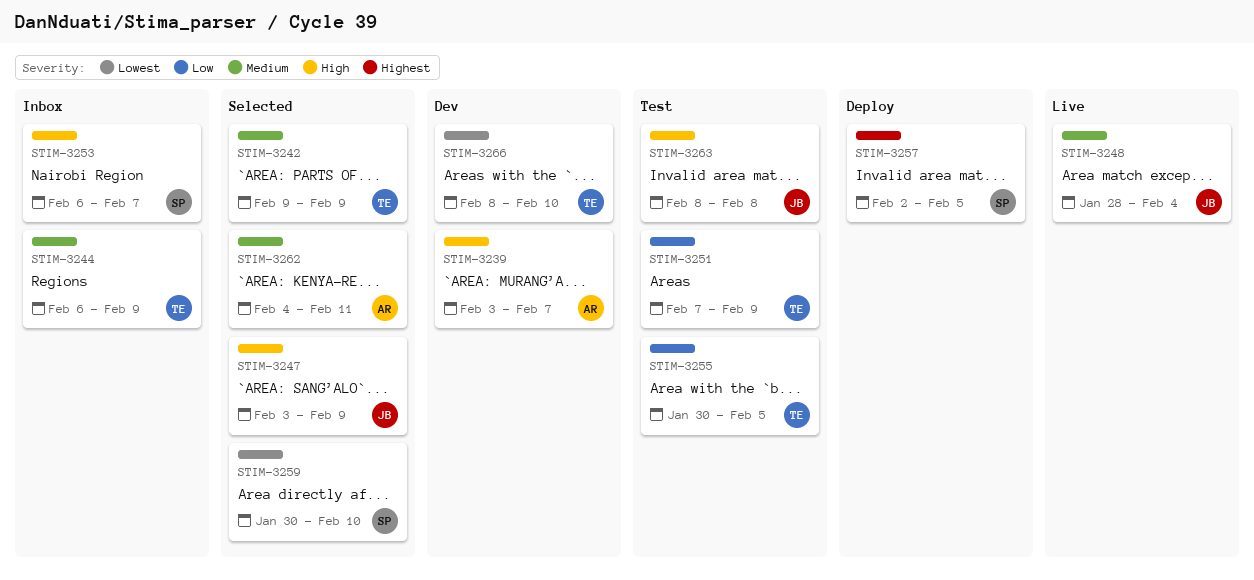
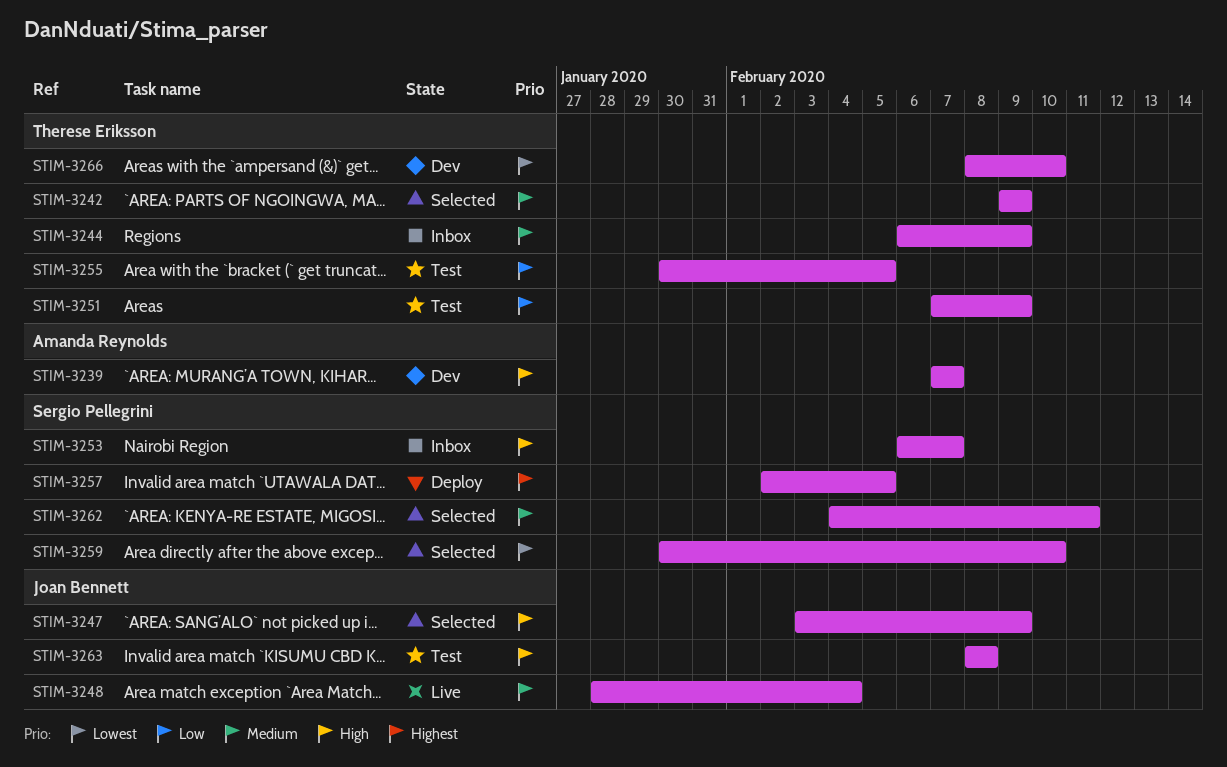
STIM-3239, start: Feb 3 -> Feb 7
STIM-3262, owner: Amanda Reynolds -> Sergio Pellegrini

